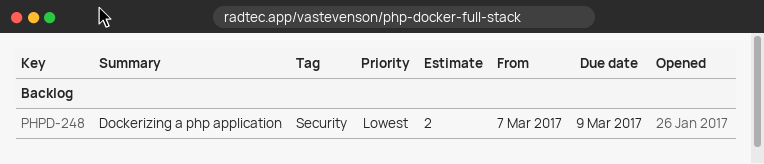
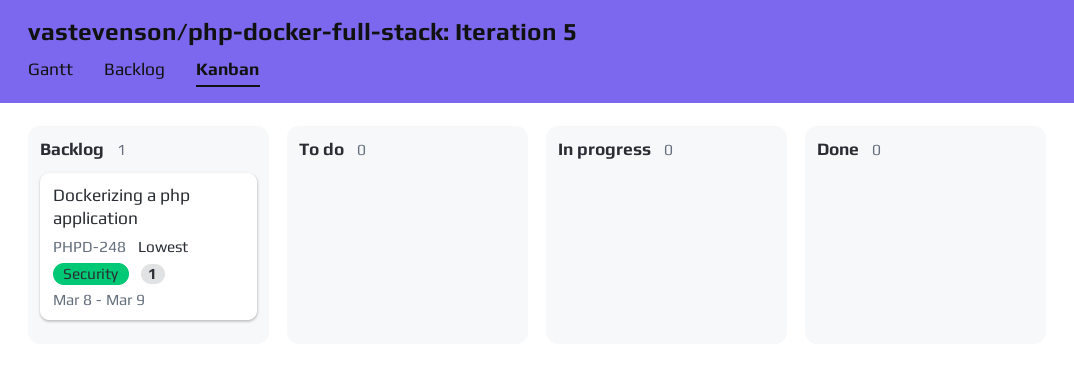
PHPD-248, estimate: 2 -> 1
PHPD-248, start: Mar 7 -> Mar 8

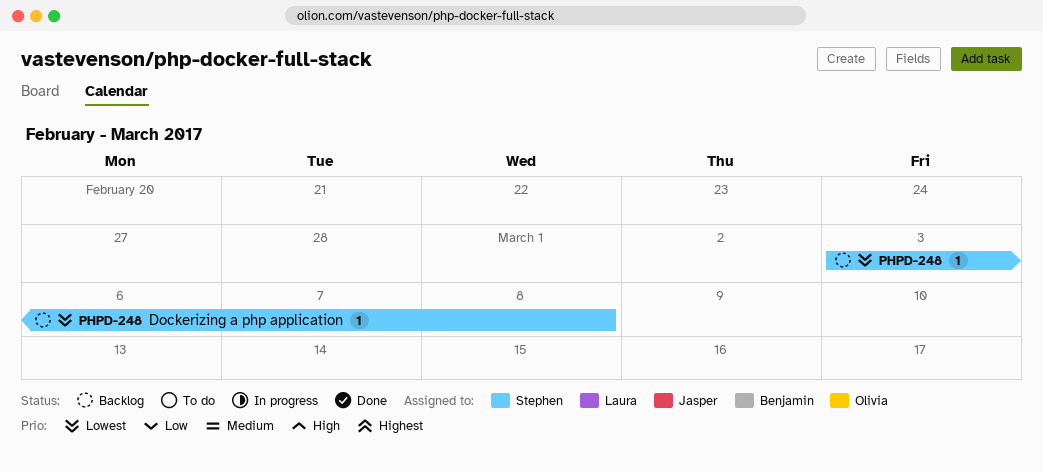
PHPD-248, start: Mar 8 -> Mar 3
PHPD-248, due: Mar 9 -> Mar 8

